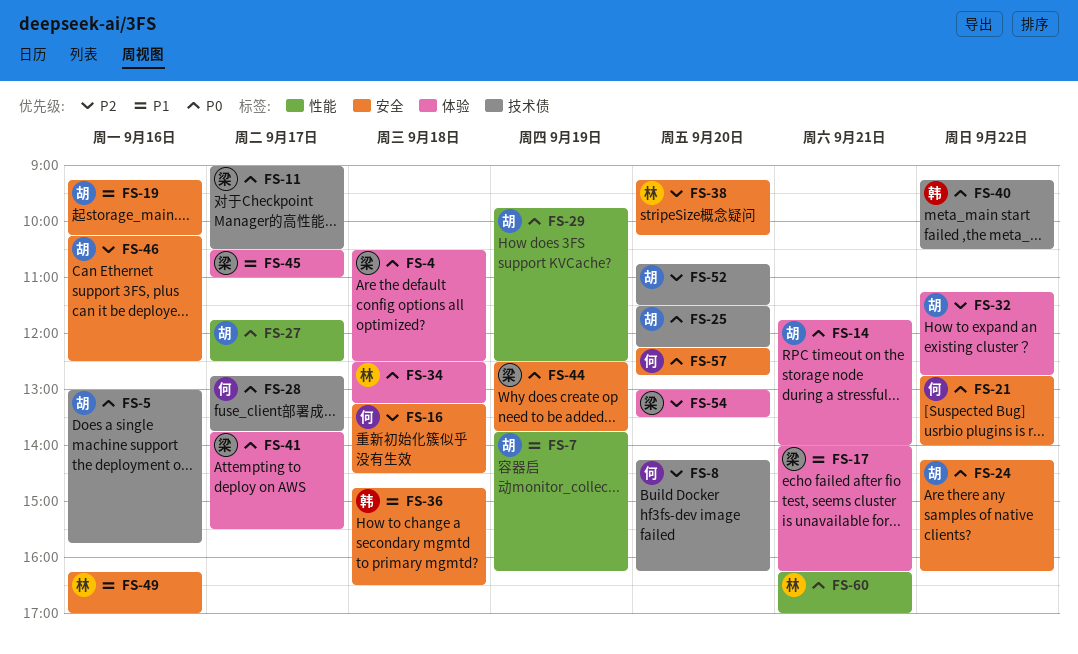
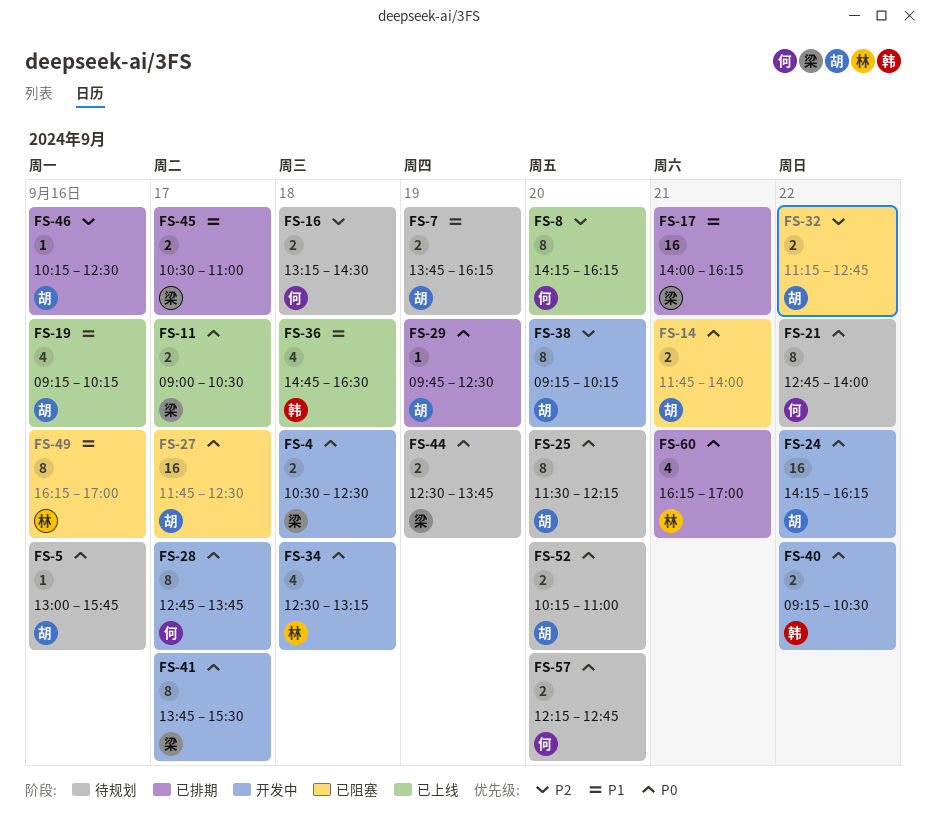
FS-38, owner: 林 -> 胡
FS-52, priority: P2 -> P0
FS-52, begins: 10:45 -> 10:15
FS-52, ends: 11:30 -> 11:00
FS-54: present -> none

